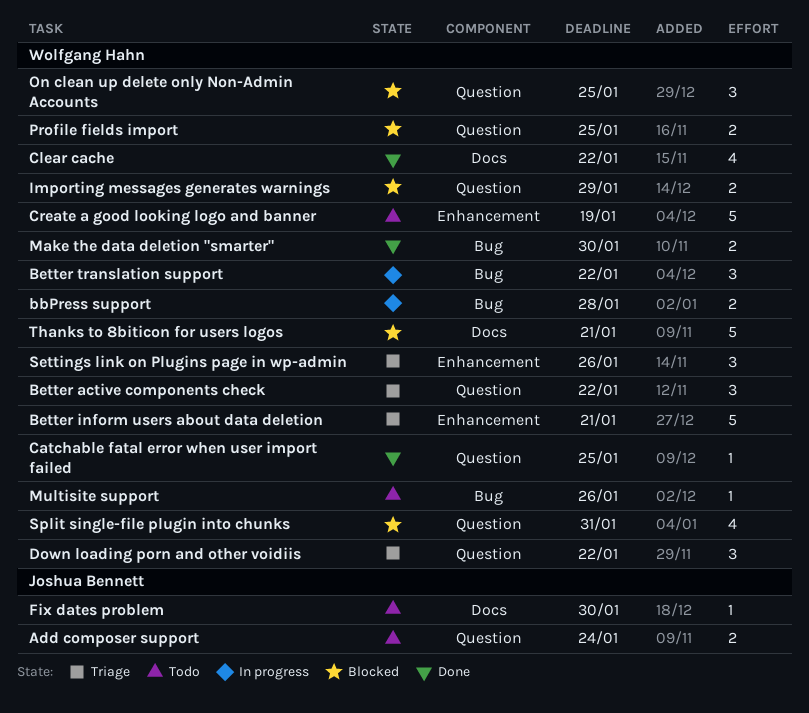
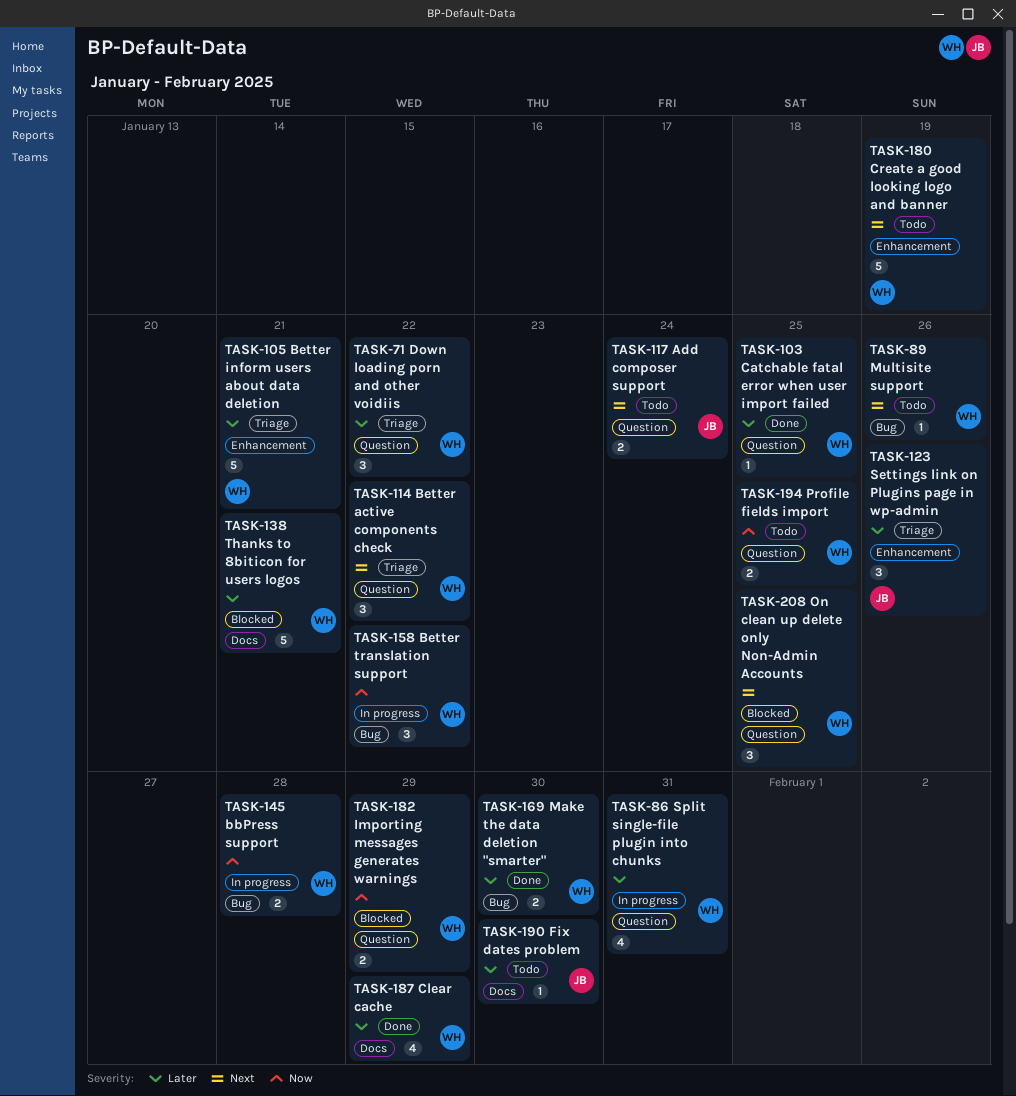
Clear cache, due: Jan 22 -> Jan 29
Profile fields import, status: Blocked -> Todo
Settings link on Plugins page in wp-admin, owner: Wolfgang Hahn -> Joshua Bennett
Split single-file plugin into chunks, status: Blocked -> In progress

